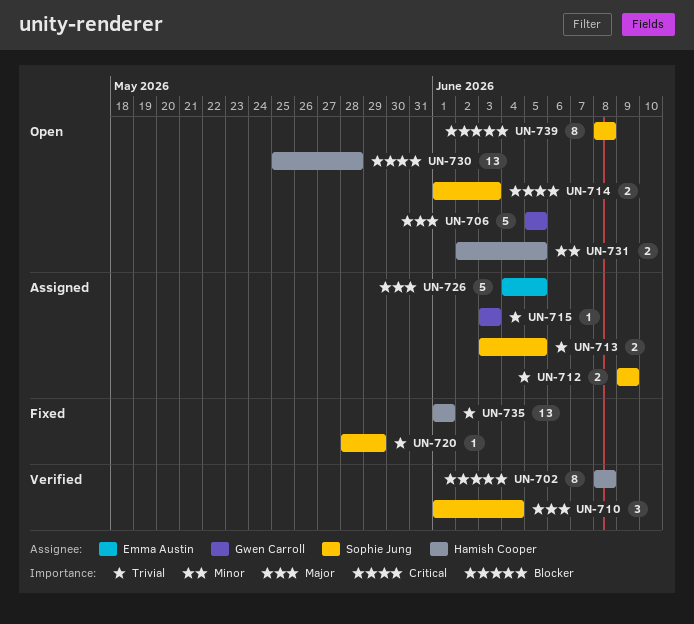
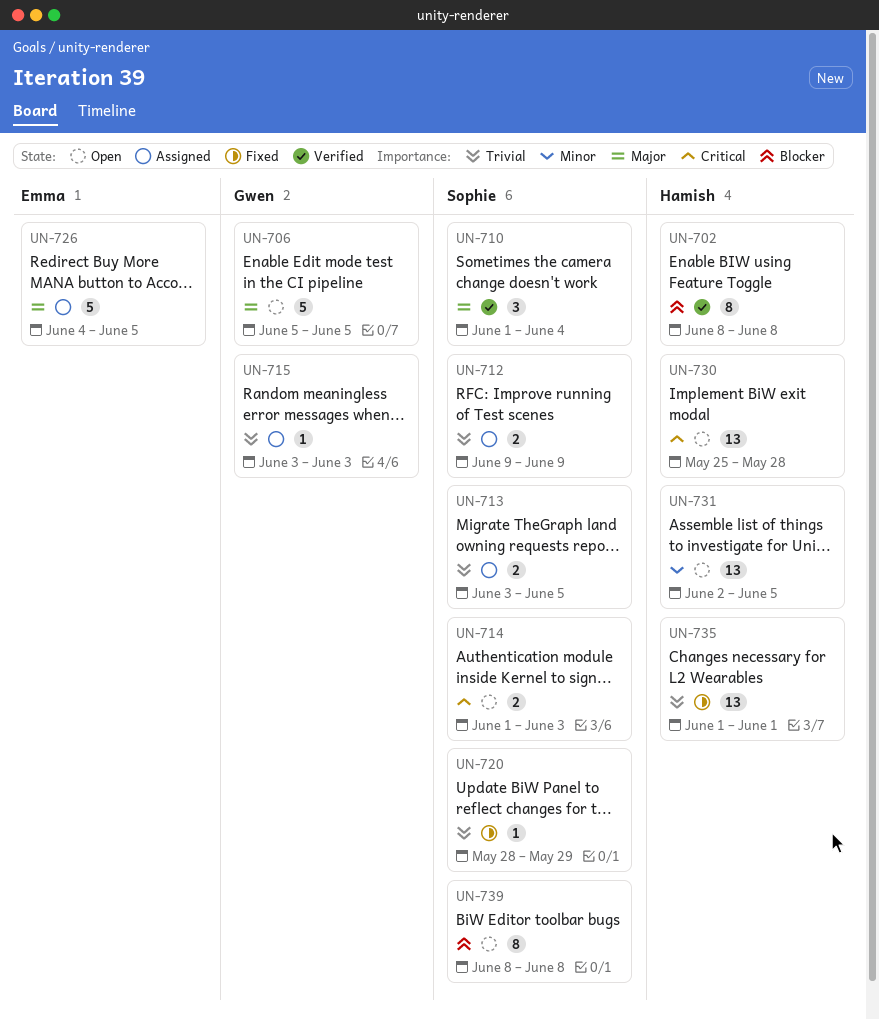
UN-731, estimate: 2 -> 13

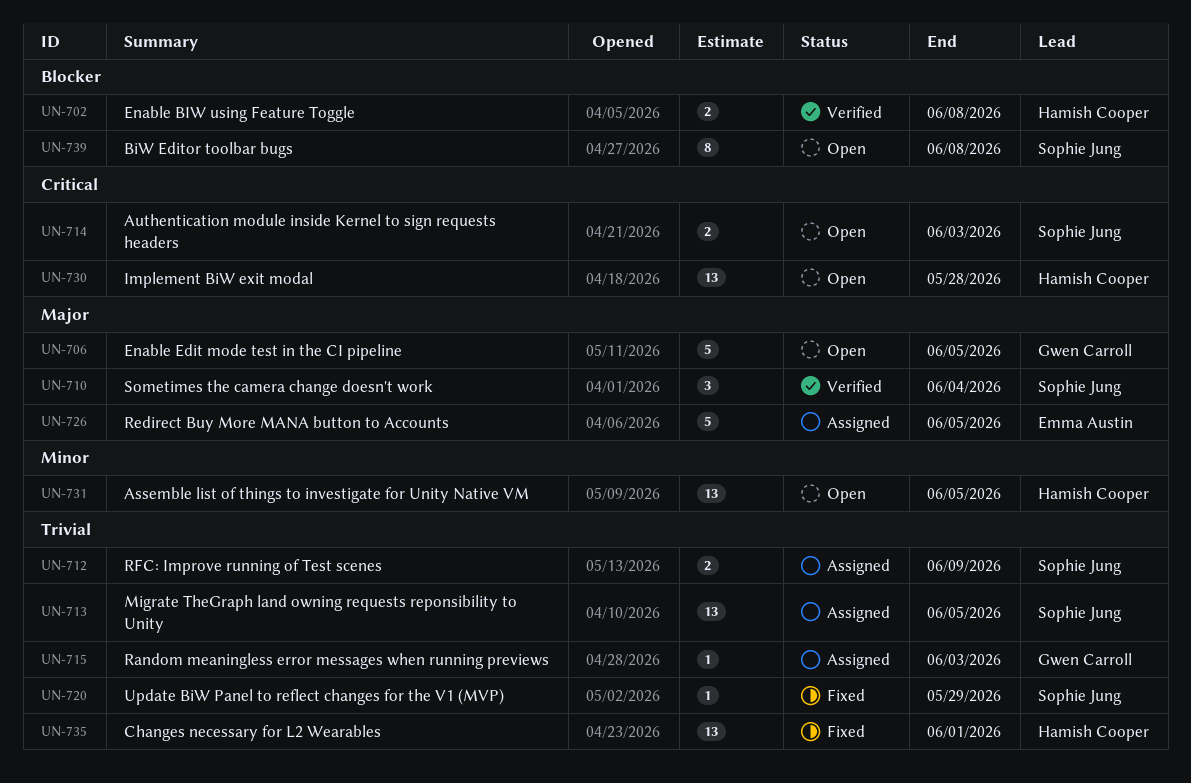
UN-702, estimate: 8 -> 2
UN-713, estimate: 2 -> 13

